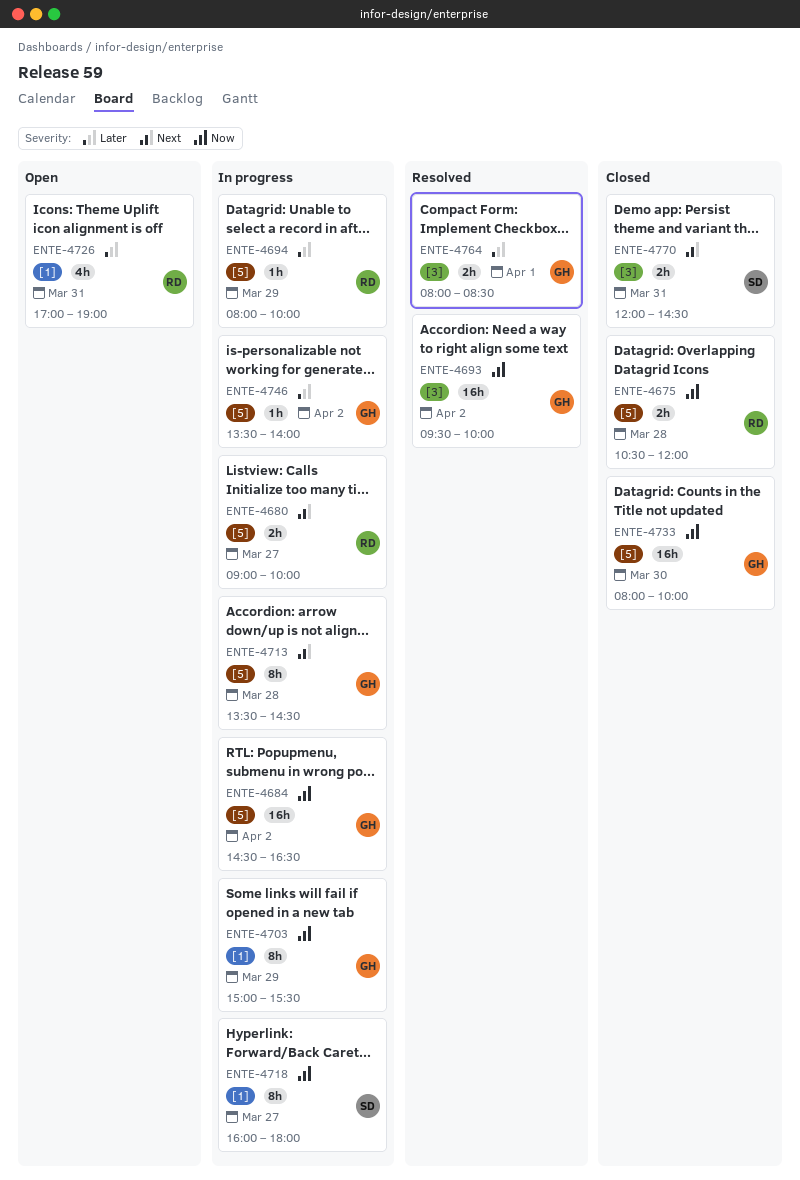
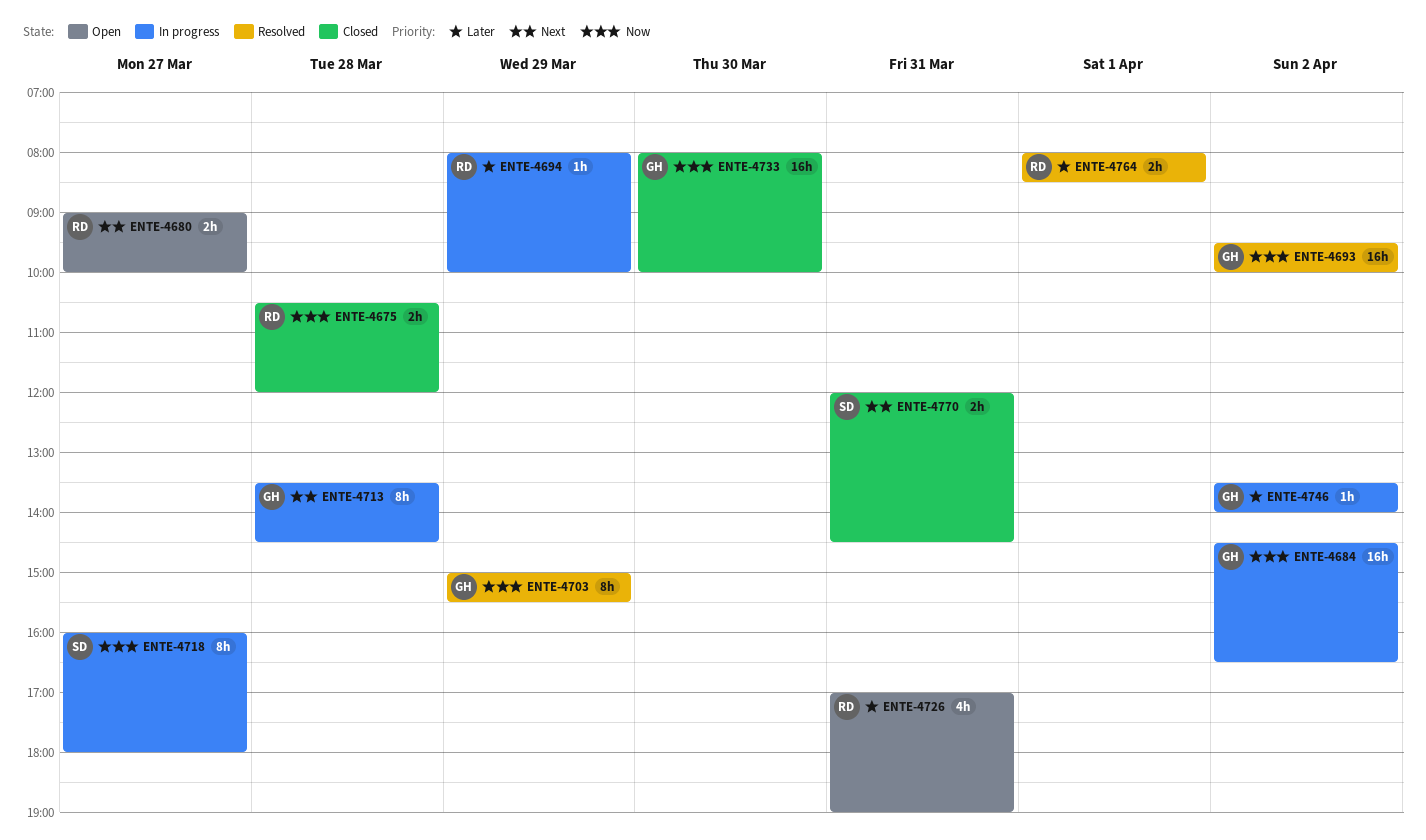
ENTE-4680, status: In progress -> Open
ENTE-4703, status: In progress -> Resolved
ENTE-4764, owner: GH -> RD

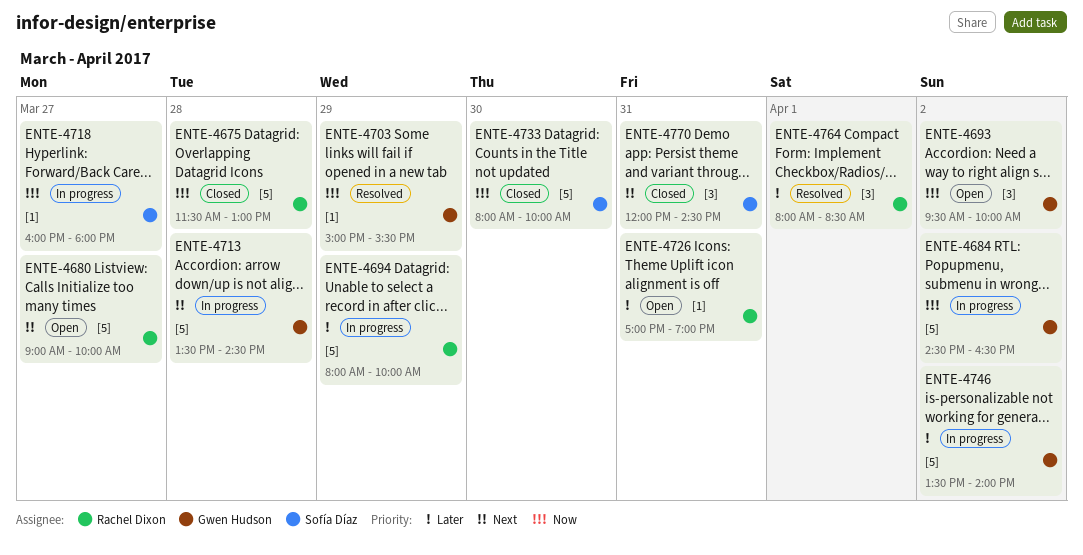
ENTE-4675, begins: 10:30 -> 11:30
ENTE-4675, ends: 12:00 -> 13:00
ENTE-4693, status: Resolved -> Open
ENTE-4733, owner: Gwen Hudson -> Sofía Díaz

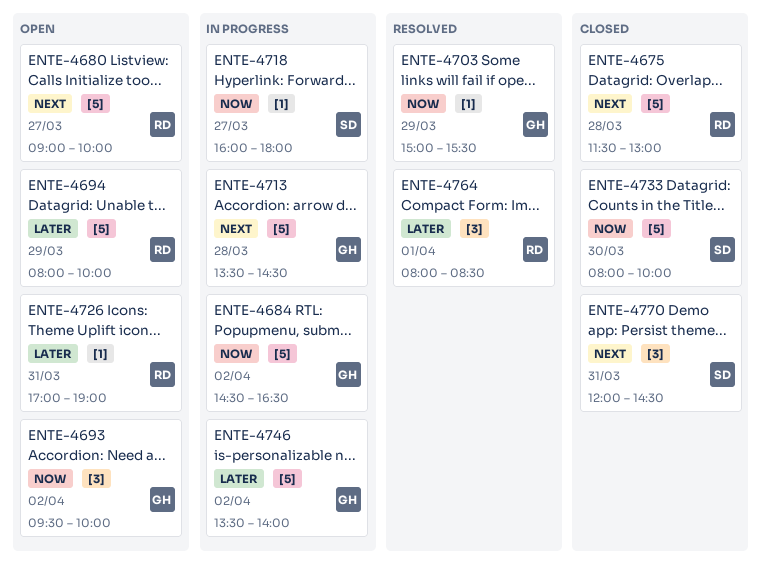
ENTE-4675, priority: Now -> Next
ENTE-4694, status: In progress -> Open

